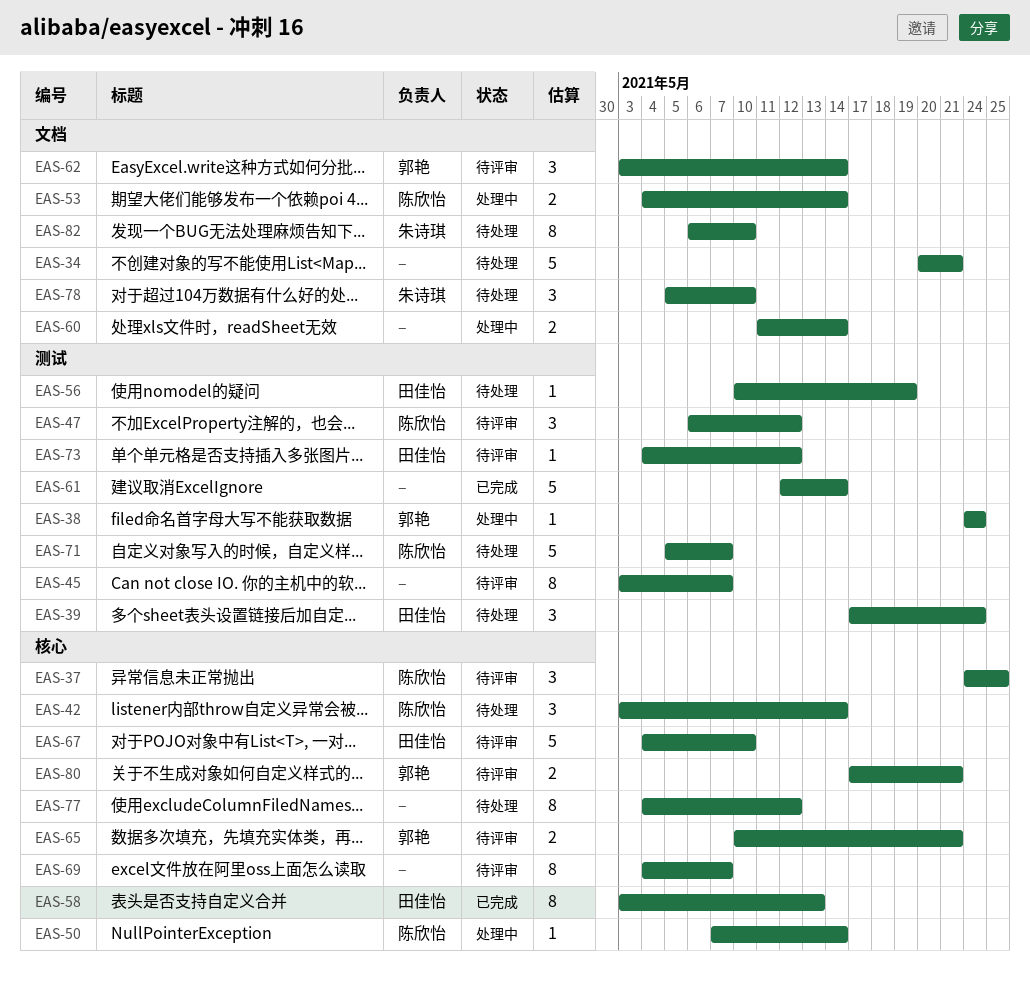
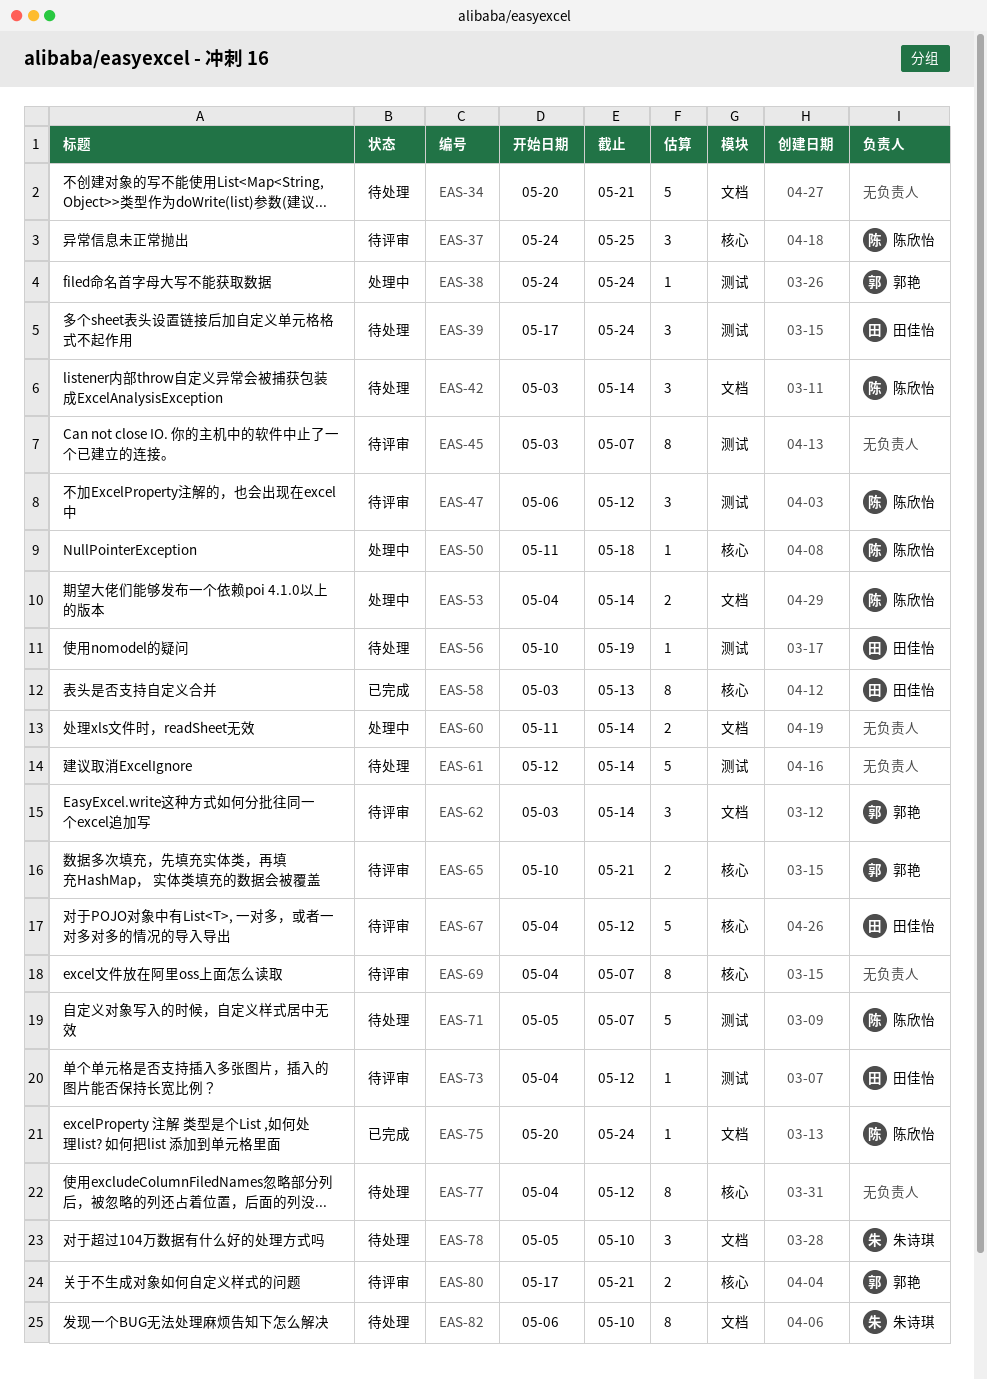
EAS-42, label: 核心 -> 文档
EAS-50, start: May 7 -> May 11
EAS-50, due: May 14 -> May 18
EAS-61, status: 已完成 -> 待处理
EAS-67, due: May 10 -> May 12
EAS-75: none -> present

